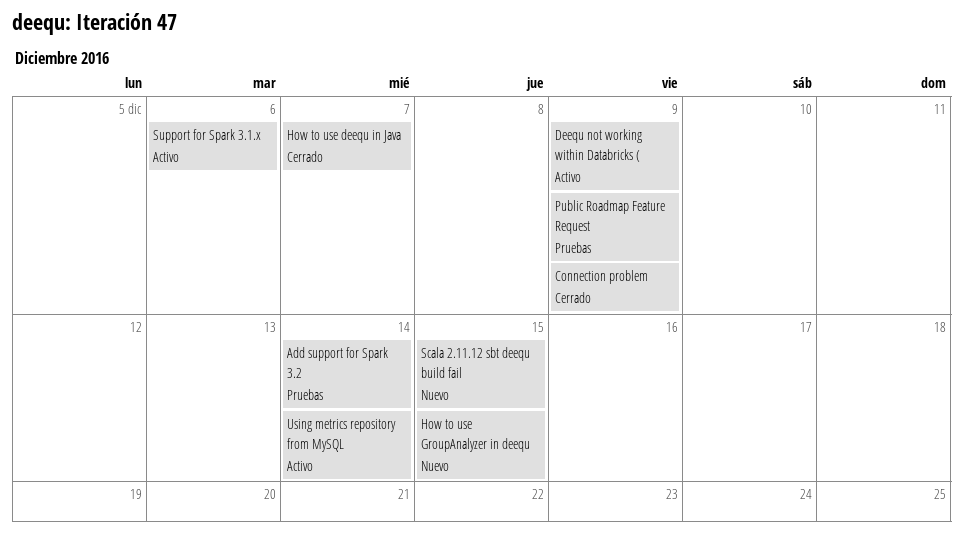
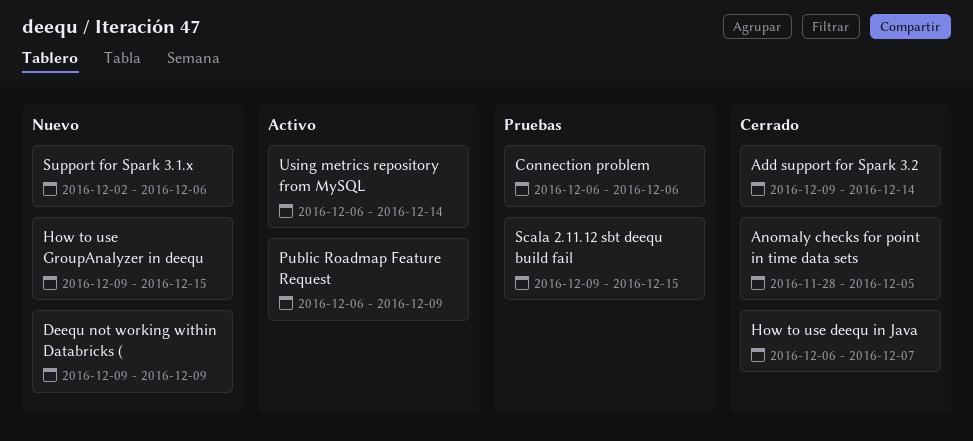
Add support for Spark 3.2, status: Pruebas -> Cerrado
Anomaly checks for point in time data sets: none -> present
Connection problem, status: Cerrado -> Pruebas
Connection problem, due: Dec 9 -> Dec 6
Deequ not working within Databricks (, status: Activo -> Nuevo
Public Roadmap Feature Request, status: Pruebas -> Activo
Scala 2.11.12 sbt deequ build fail, status: Nuevo -> Pruebas
Support for Spark 3.1.x, status: Activo -> Nuevo

